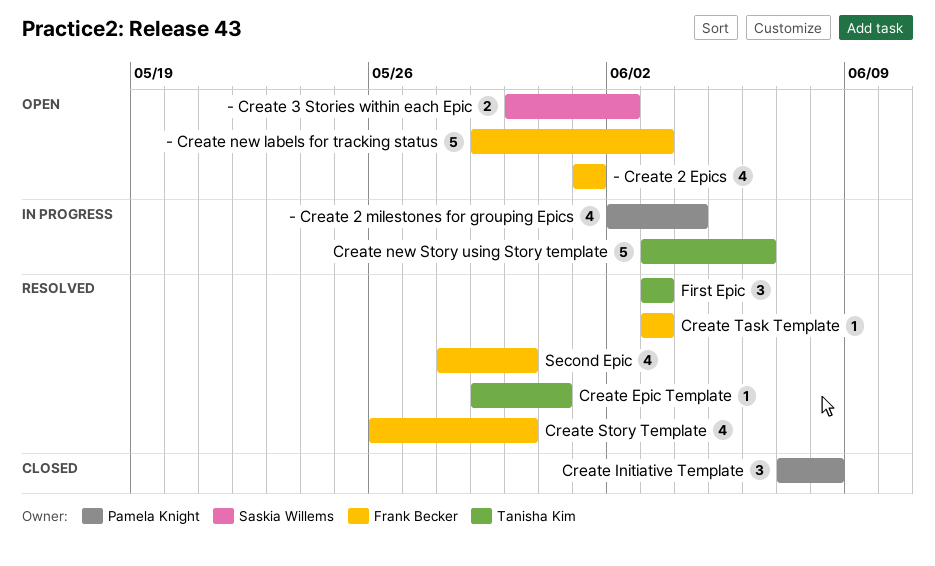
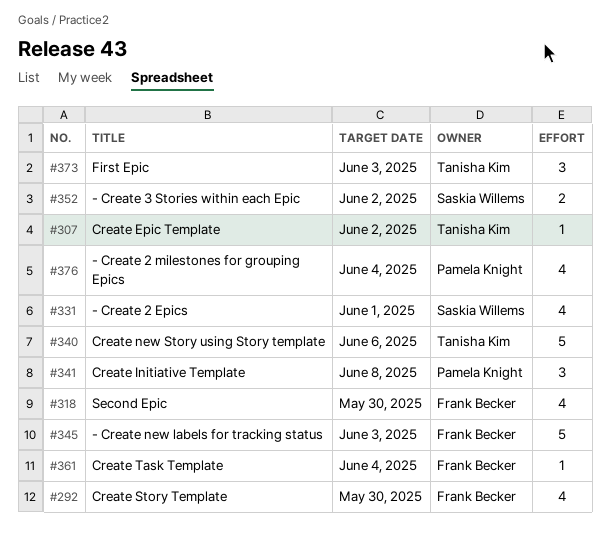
- Create 2 Epics, owner: Frank Becker -> Saskia Willems
Create Epic Template, due: May 31 -> Jun 2
Create Task Template, due: Jun 3 -> Jun 4

